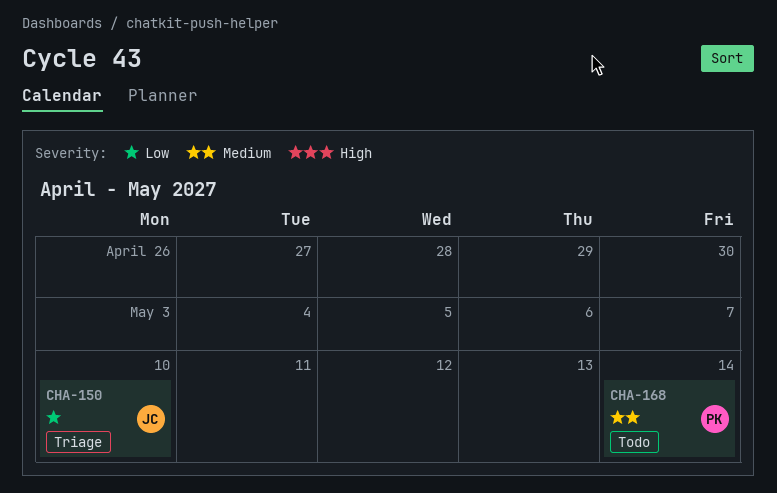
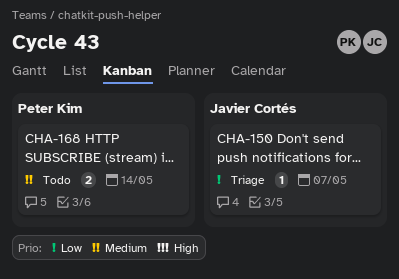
CHA-150, due: May 10 -> May 7

